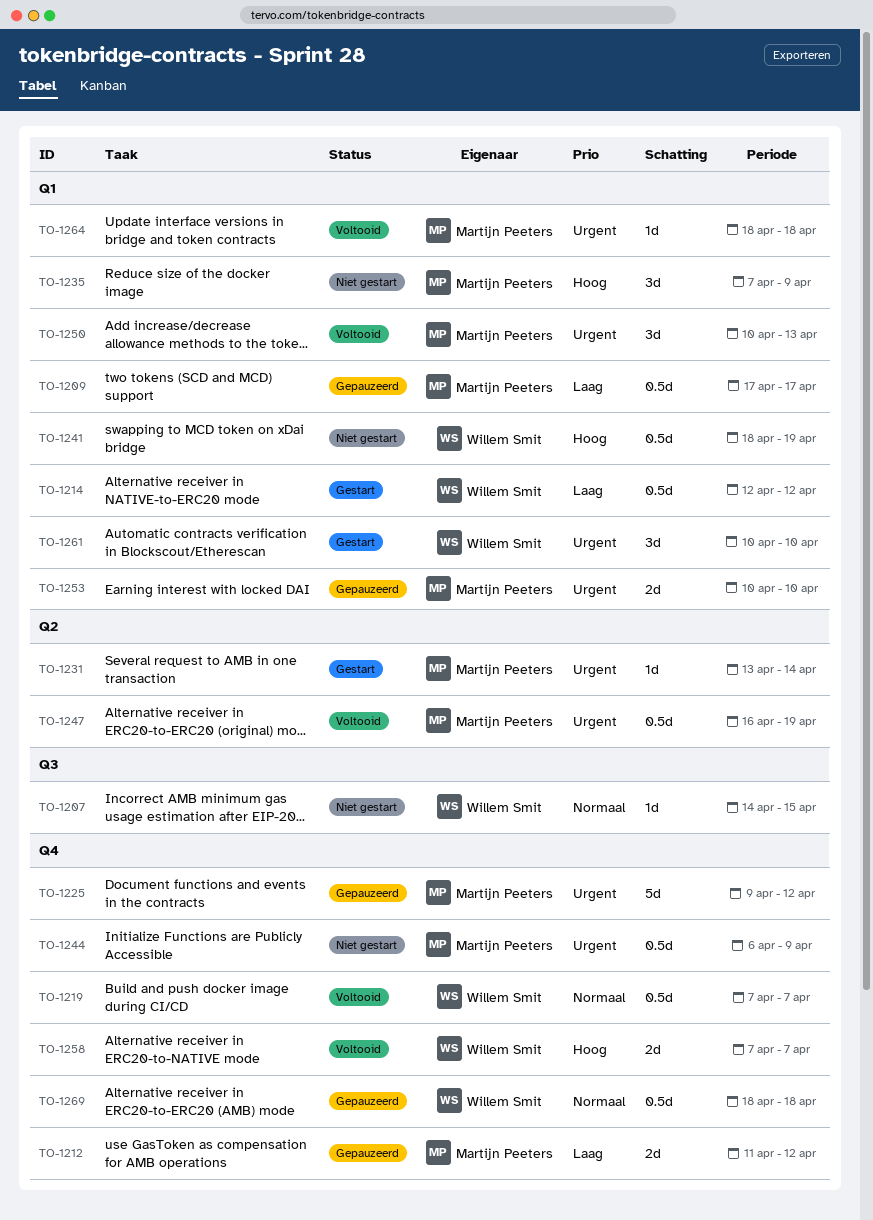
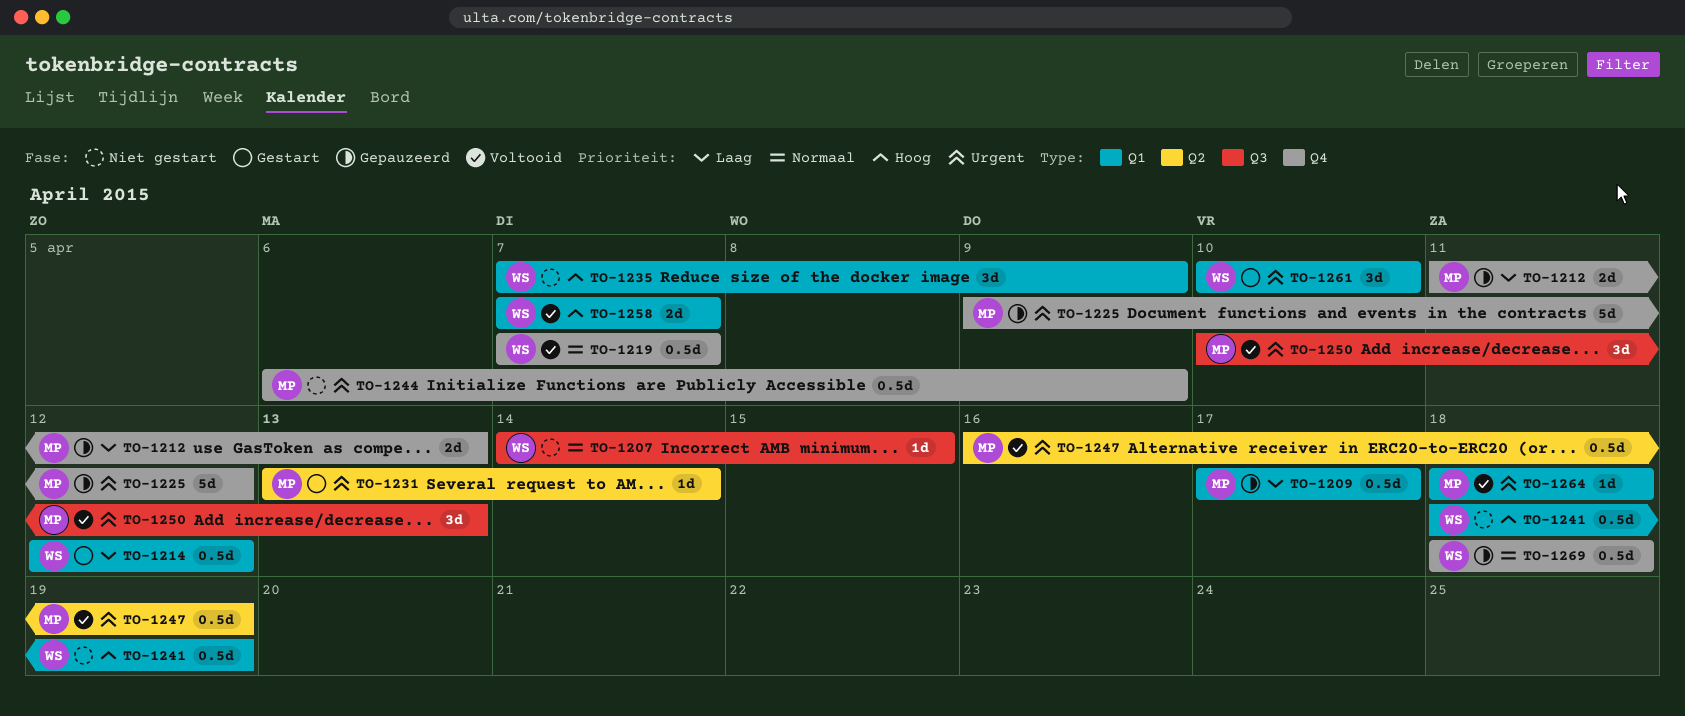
TO-1212, due: Apr 12 -> Apr 13
TO-1235, owner: Martijn Peeters -> Willem Smit
TO-1250, label: Q1 -> Q3
TO-1253: present -> none
TO-1258, label: Q4 -> Q1

